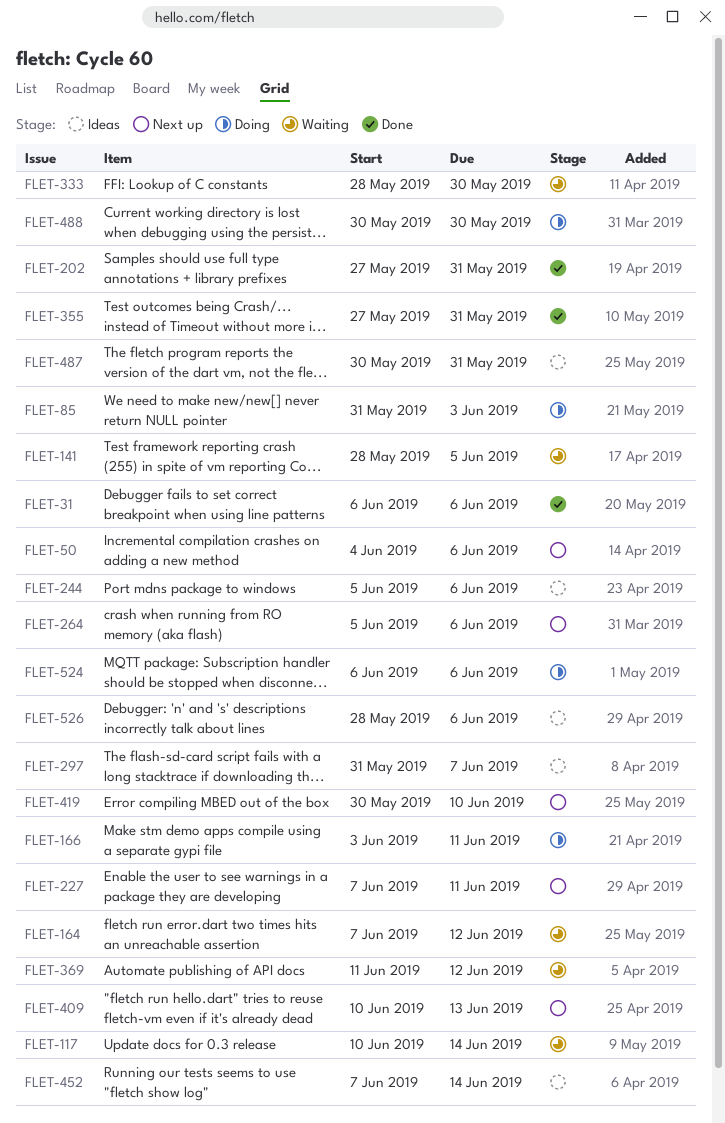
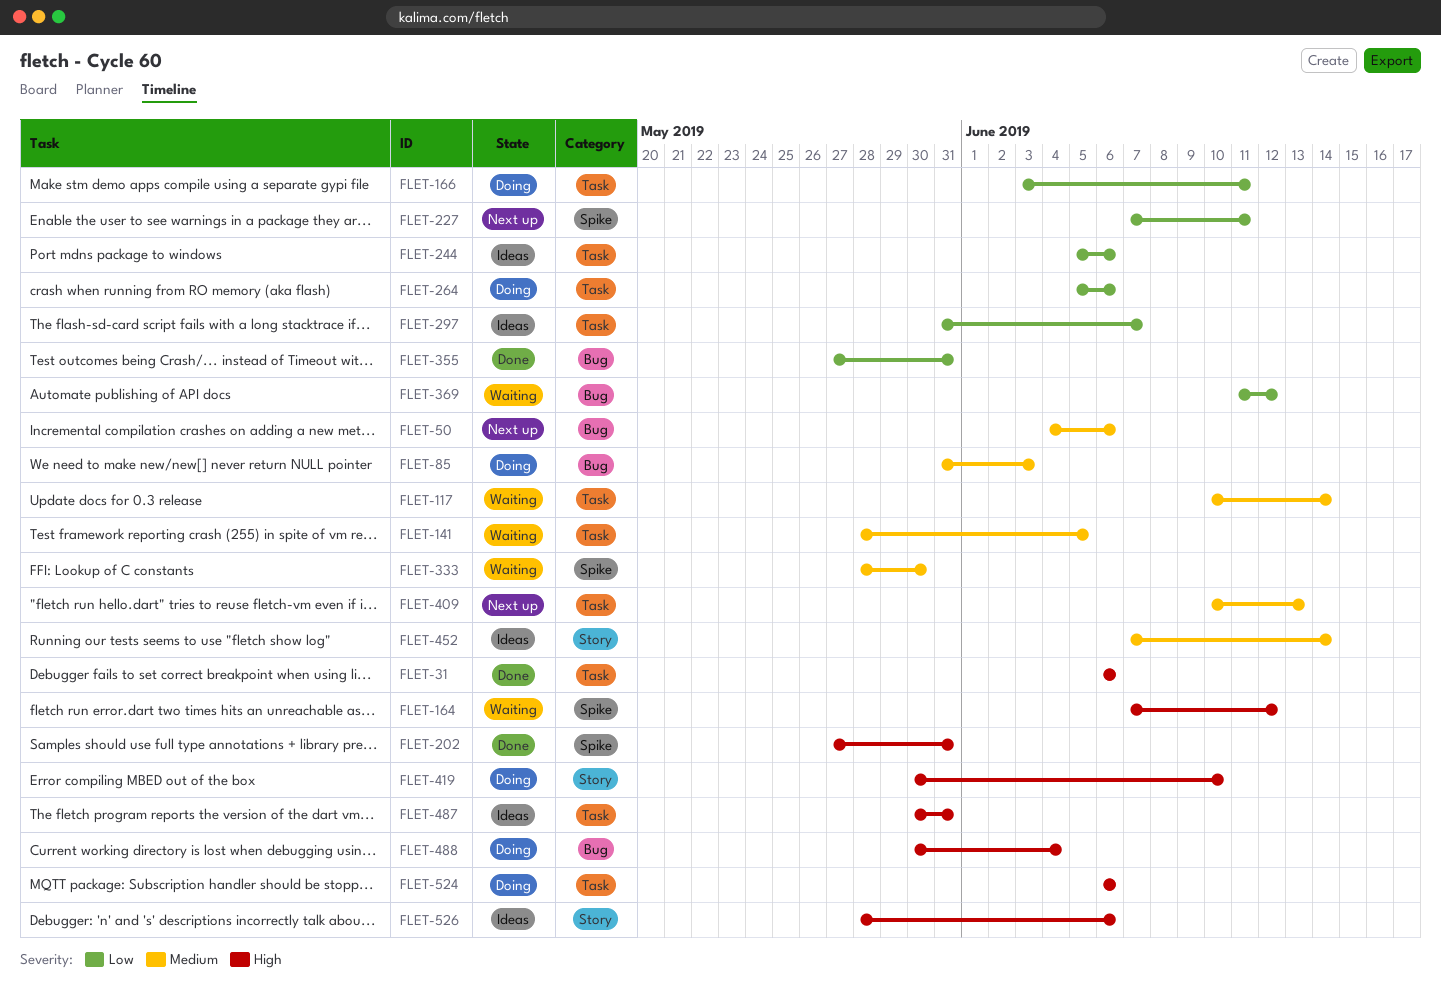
FLET-264, status: Next up -> Doing
FLET-419, status: Next up -> Doing
FLET-488, due: May 30 -> Jun 4

